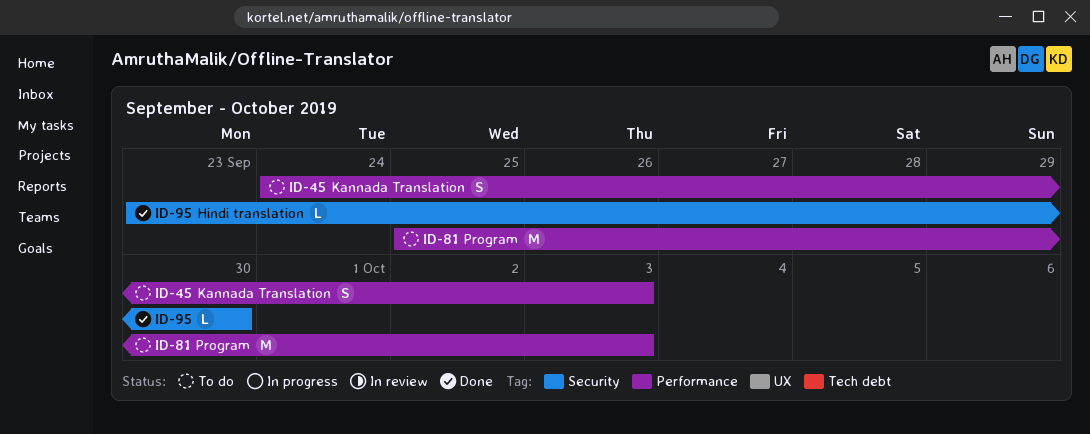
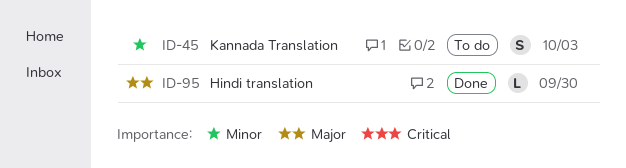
ID-81: present -> none

